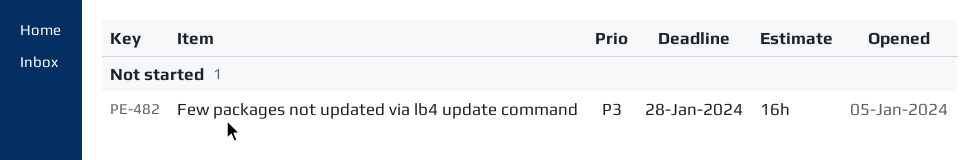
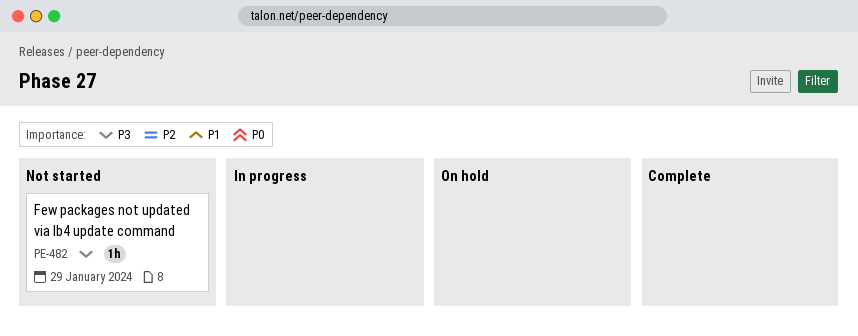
PE-482, estimate: 16h -> 1h
PE-482, due: Jan 28 -> Jan 29

